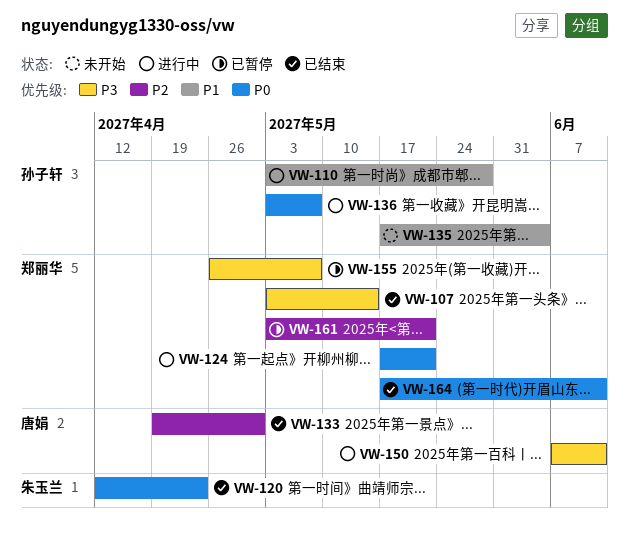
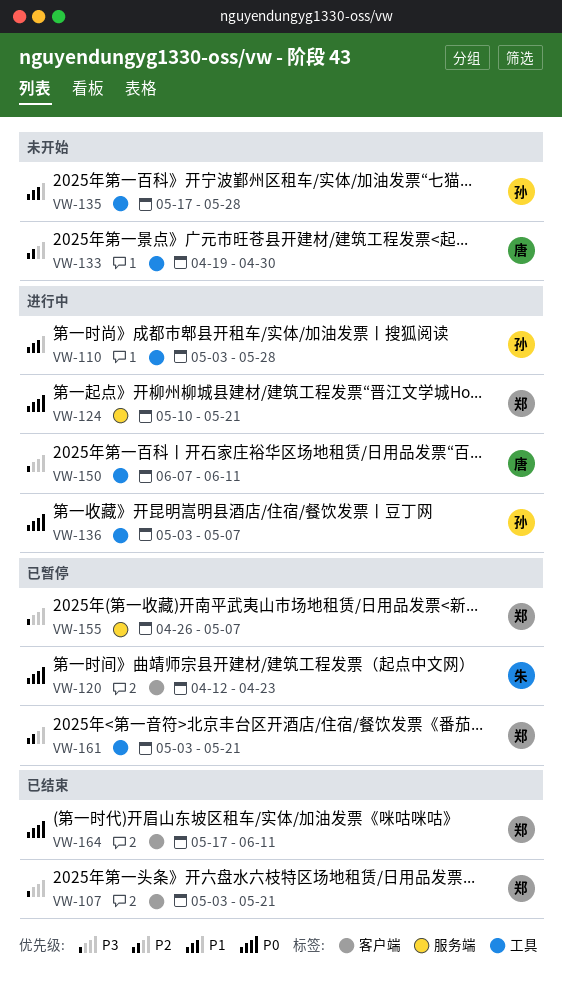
VW-107, due: May 14 -> May 21
VW-120, status: 已结束 -> 已暂停
VW-124, start: May 17 -> May 10
VW-133, status: 已结束 -> 未开始
VW-135, due: Jun 4 -> May 28

